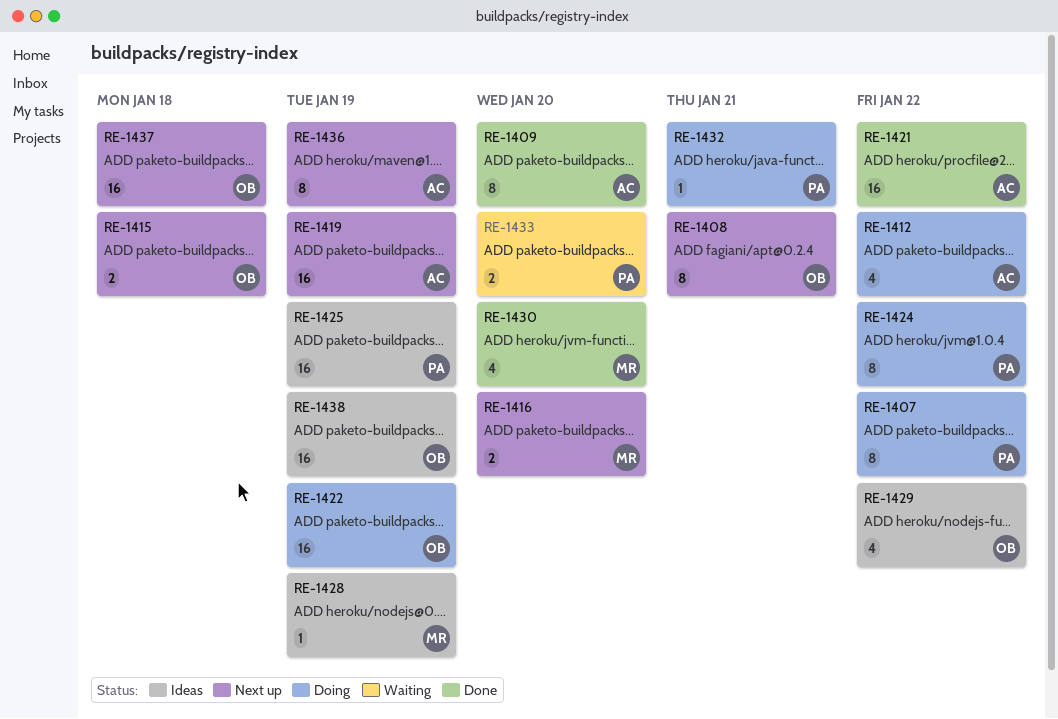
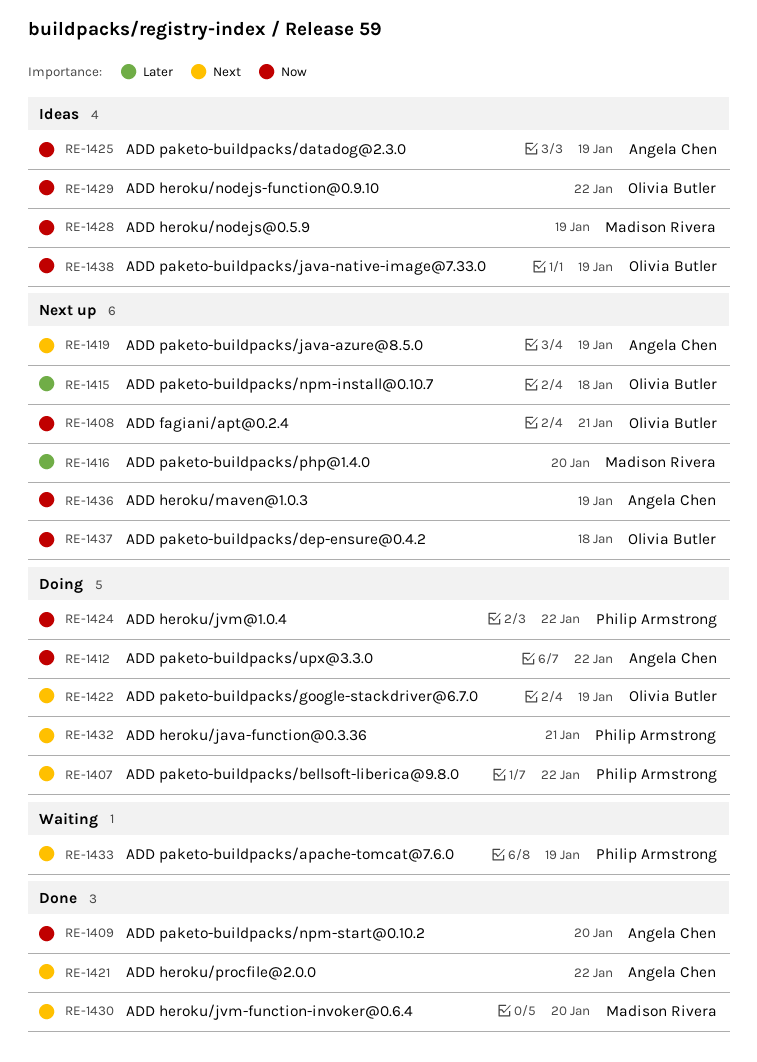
RE-1425, owner: Philip Armstrong -> Angela Chen
RE-1433, due: Jan 20 -> Jan 19

